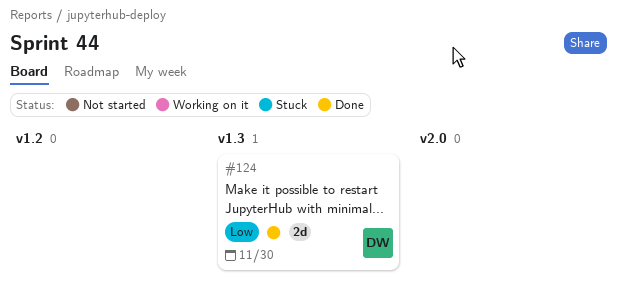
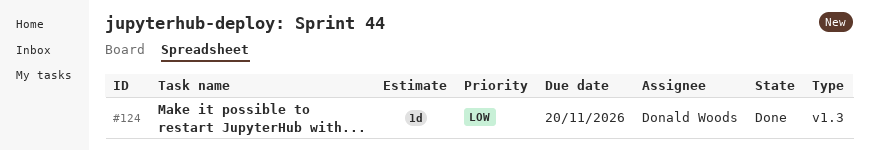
#124, estimate: 2d -> 1d
#124, due: Nov 30 -> Nov 20

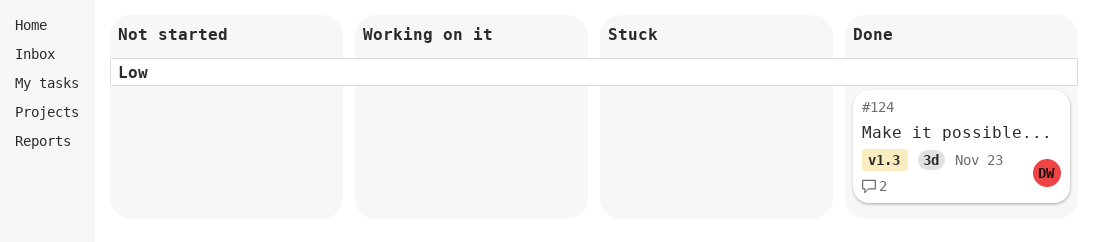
#124, estimate: 1d -> 3d
#124, due: Nov 20 -> Nov 23

